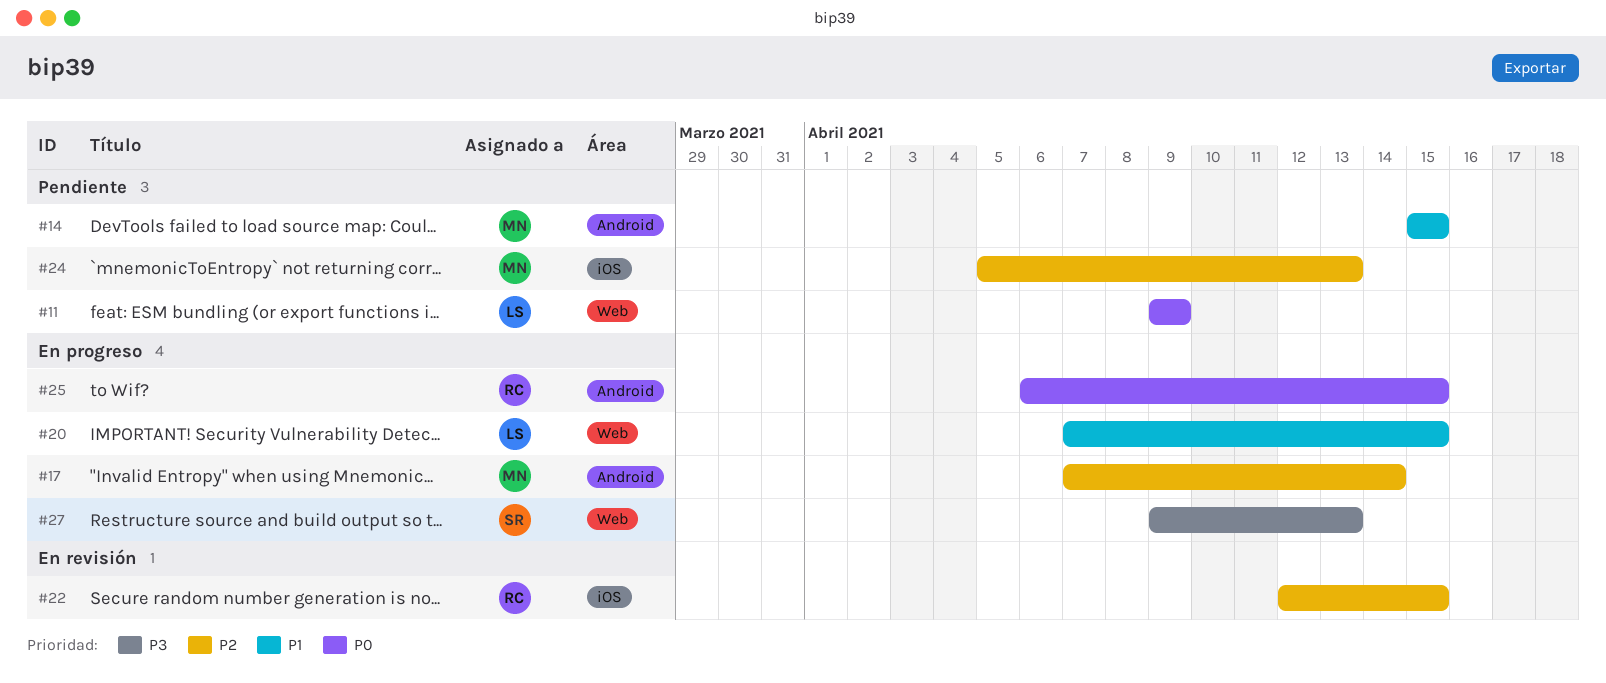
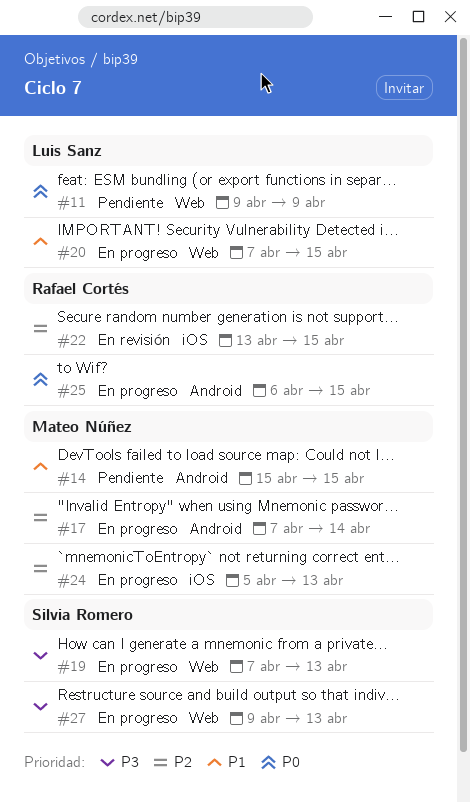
#19: none -> present
#22, start: Apr 12 -> Apr 13
#24, status: Pendiente -> En progreso

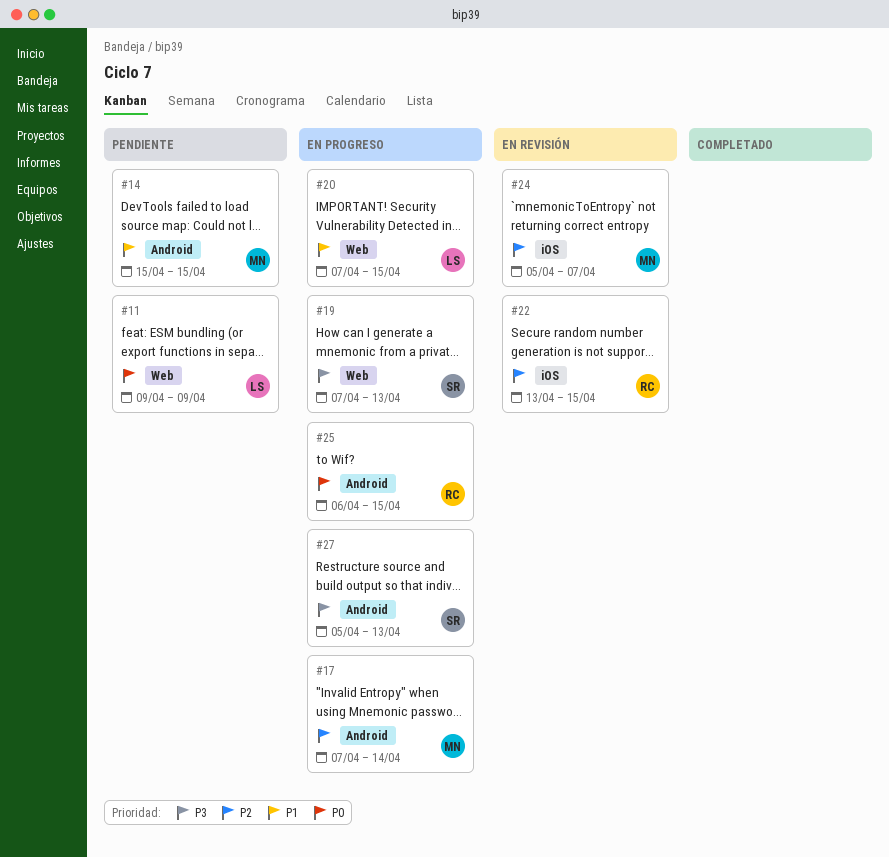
#24, status: En progreso -> En revisión
#24, due: Apr 13 -> Apr 7
#27, label: Web -> Android
#27, start: Apr 9 -> Apr 5

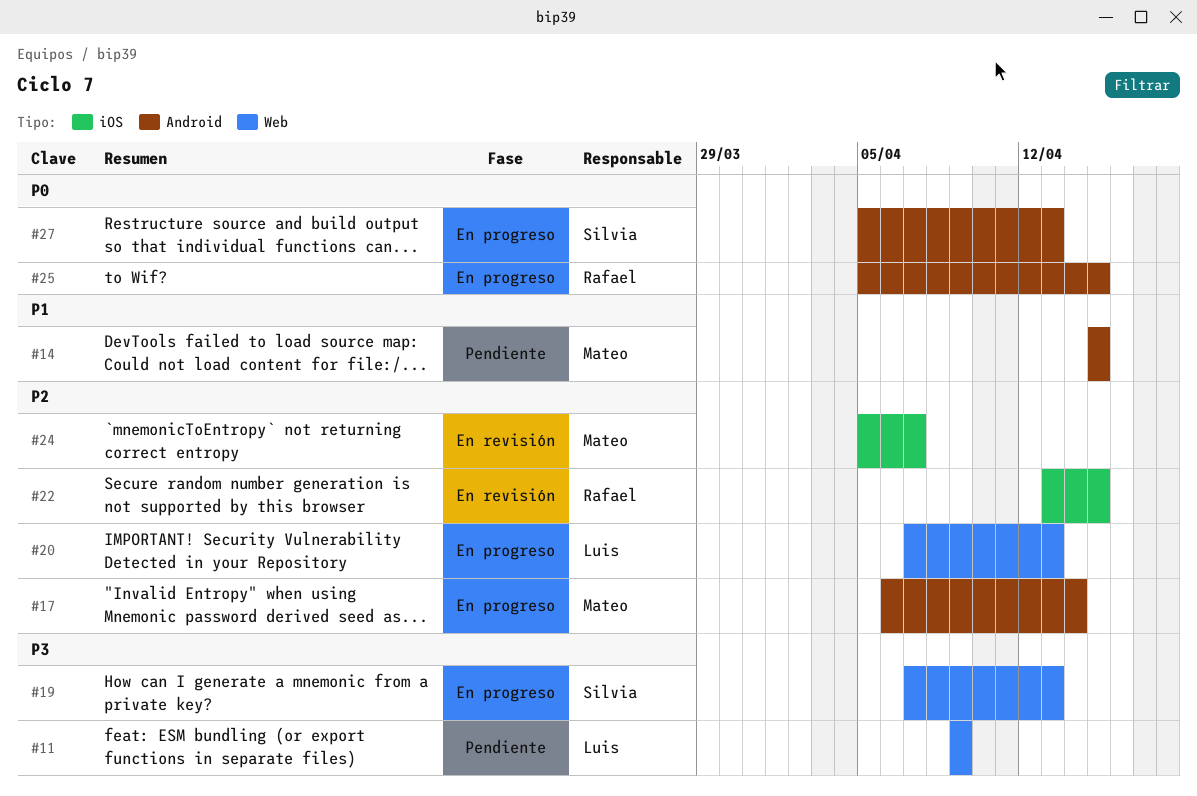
#11, priority: P0 -> P3
#17, start: Apr 7 -> Apr 6
#20, priority: P1 -> P2
#20, due: Apr 15 -> Apr 13
#25, start: Apr 6 -> Apr 5
#27, priority: P3 -> P0

